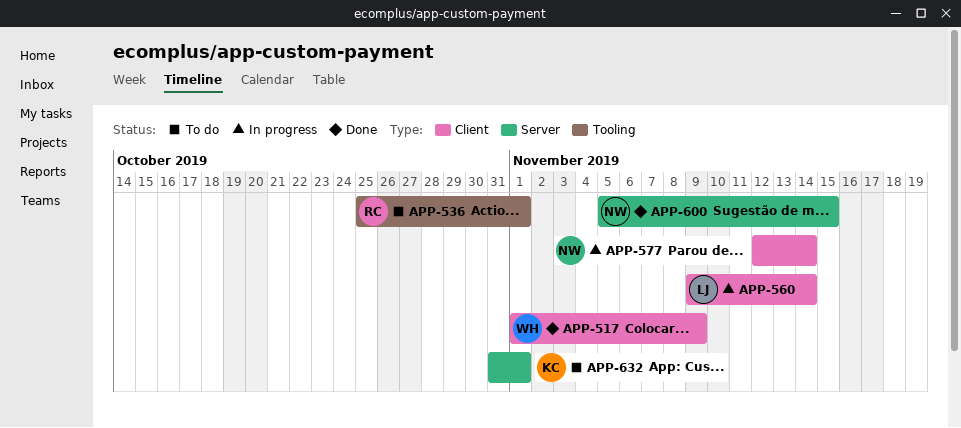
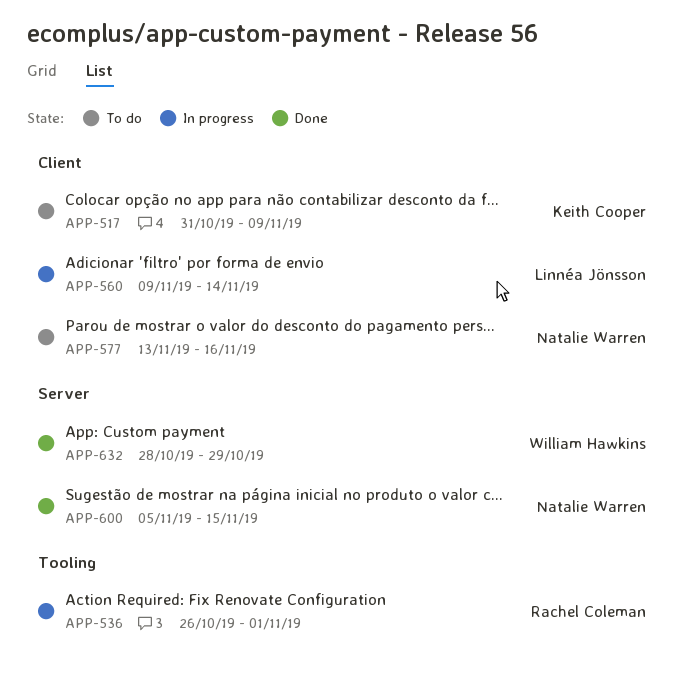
APP-517, status: Done -> To do
APP-517, owner: William Hawkins -> Keith Cooper
APP-517, start: Nov 1 -> Oct 31
APP-536, status: To do -> In progress
APP-536, start: Oct 25 -> Oct 26
APP-577, status: In progress -> To do
APP-577, start: Nov 12 -> Nov 13
APP-577, due: Nov 14 -> Nov 16
APP-632, status: To do -> Done
APP-632, owner: Keith Cooper -> William Hawkins
APP-632, start: Oct 31 -> Oct 28
APP-632, due: Nov 1 -> Oct 29

